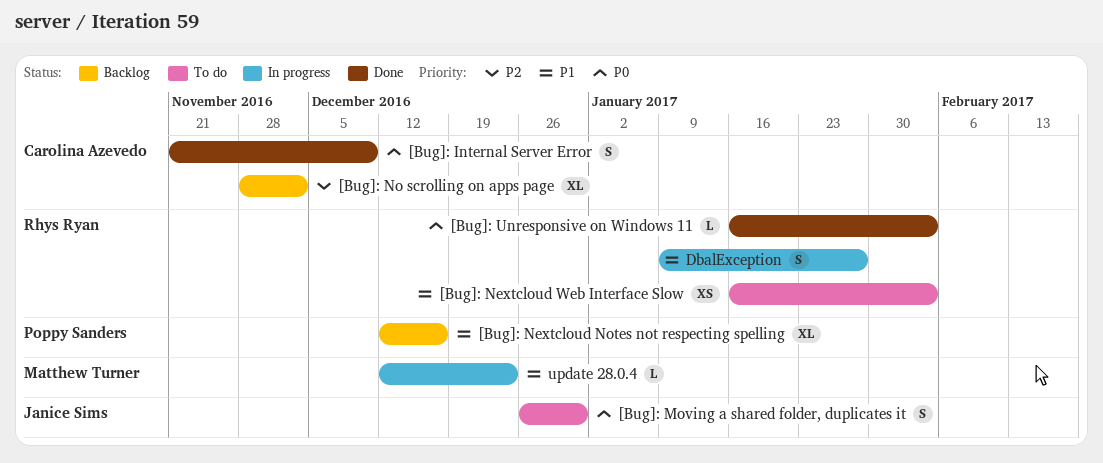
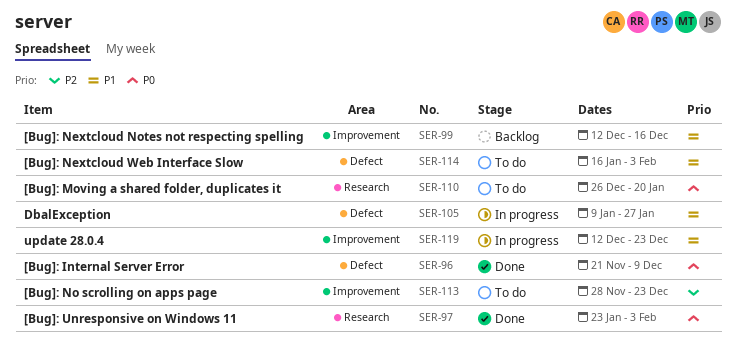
[Bug]: Moving a shared folder, duplicates it, due: Dec 30 -> Jan 20
[Bug]: No scrolling on apps page, status: Backlog -> To do
[Bug]: No scrolling on apps page, due: Dec 2 -> Dec 23
[Bug]: Unresponsive on Windows 11, start: Jan 16 -> Jan 23

